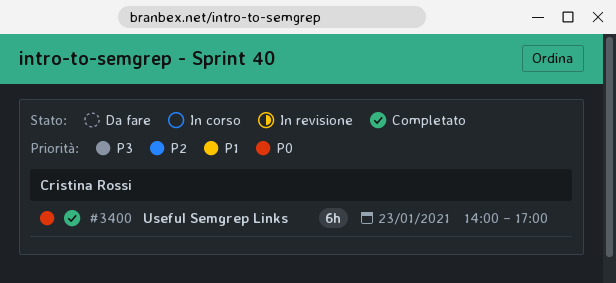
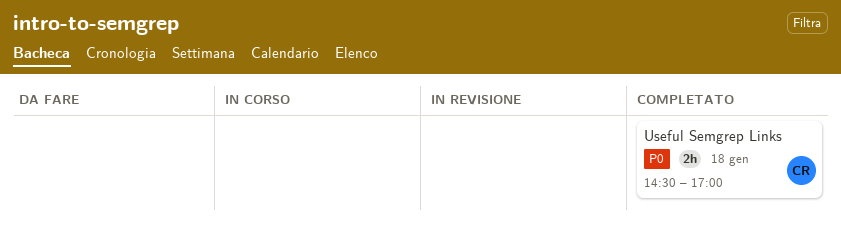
Useful Semgrep Links, estimate: 6h -> 2h
Useful Semgrep Links, day: Jan 23 -> Jan 18
Useful Semgrep Links, begins: 14:00 -> 14:30

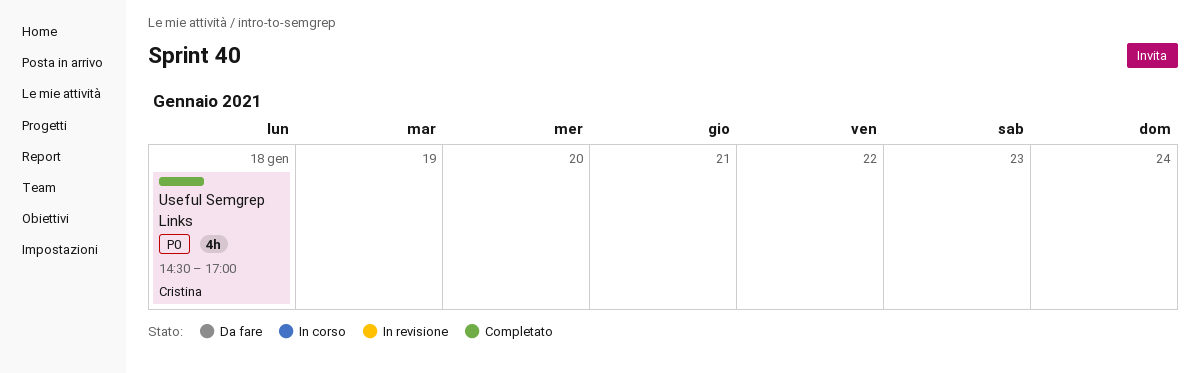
Useful Semgrep Links, estimate: 2h -> 4h

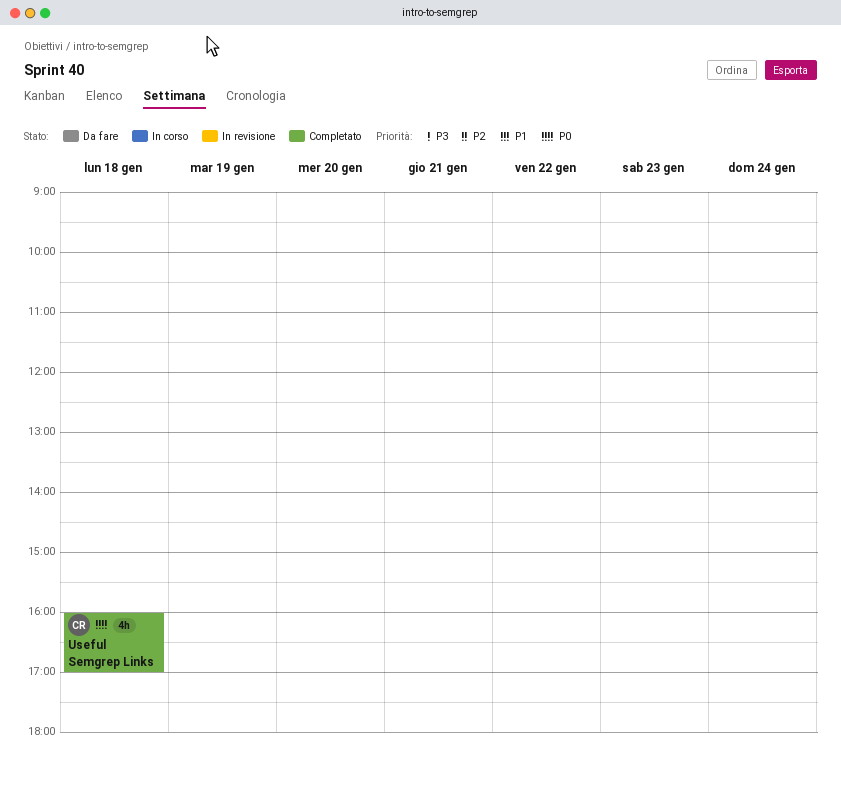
Useful Semgrep Links, begins: 14:30 -> 16:00

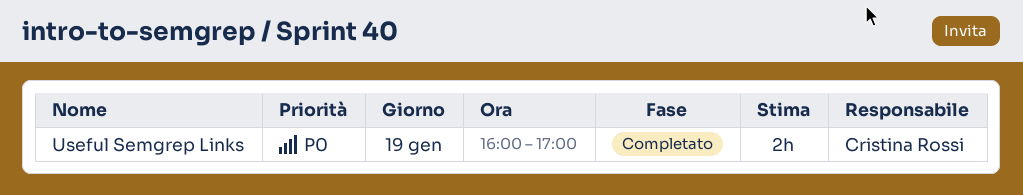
Useful Semgrep Links, estimate: 4h -> 2h
Useful Semgrep Links, day: Jan 18 -> Jan 19

